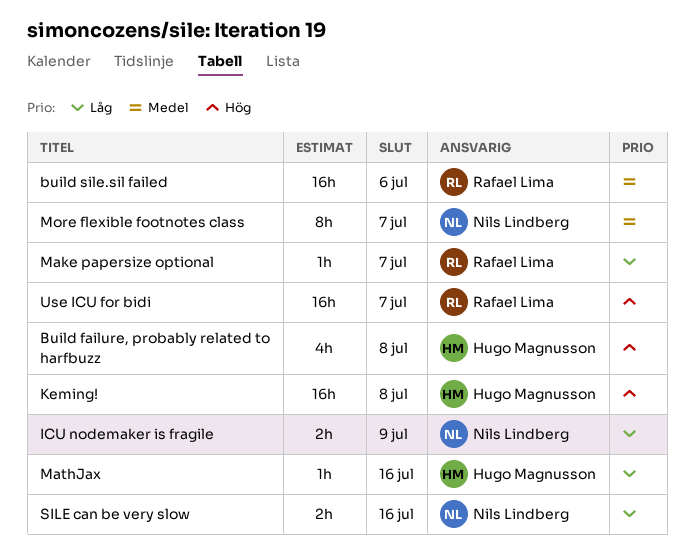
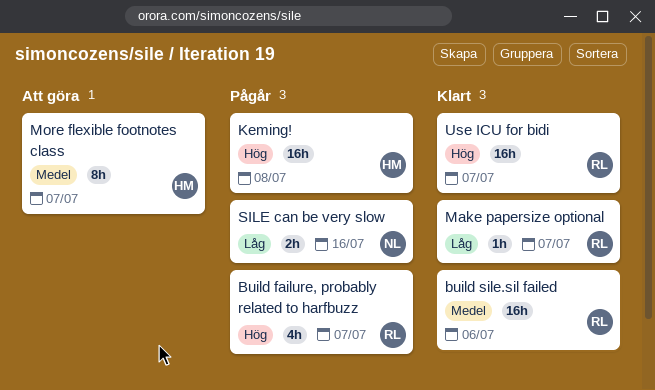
Build failure, probably related to harfbuzz, owner: Hugo Magnusson -> Rafael Lima
Build failure, probably related to harfbuzz, due: Jul 8 -> Jul 7
ICU nodemaker is fragile: present -> none
MathJax: present -> none
More flexible footnotes class, owner: Nils Lindberg -> Hugo Magnusson

